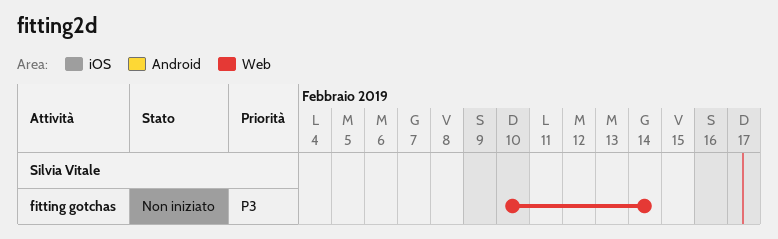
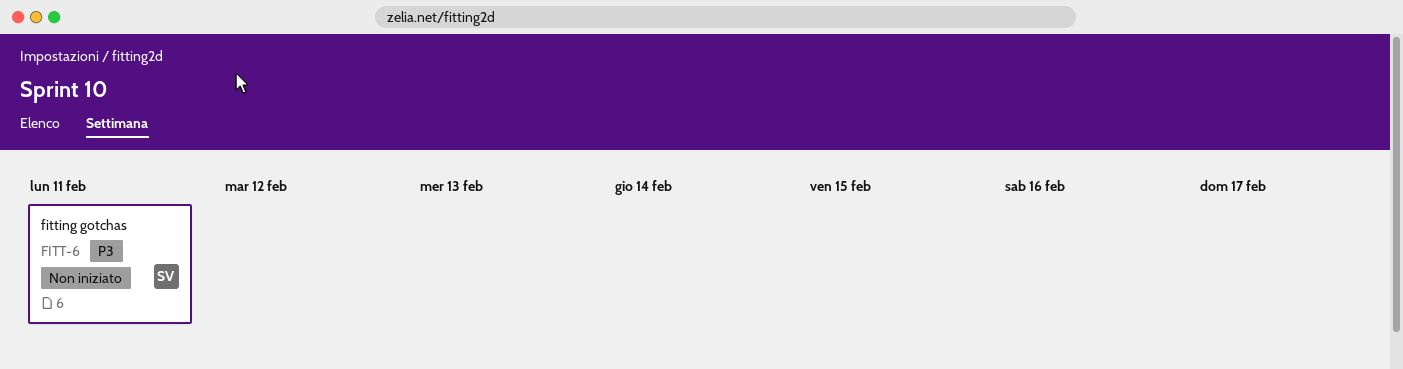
fitting gotchas, due: Feb 14 -> Feb 11

